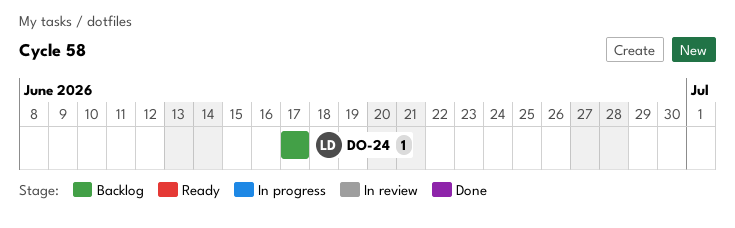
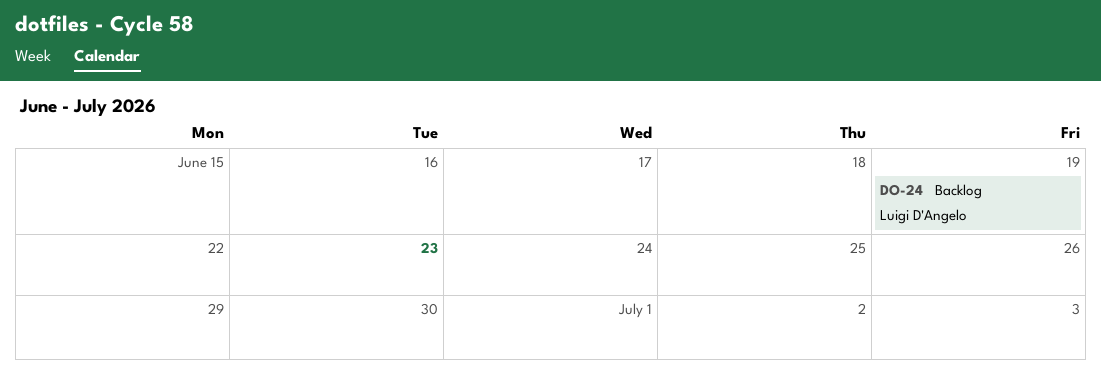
DO-24, due: Jun 17 -> Jun 19

